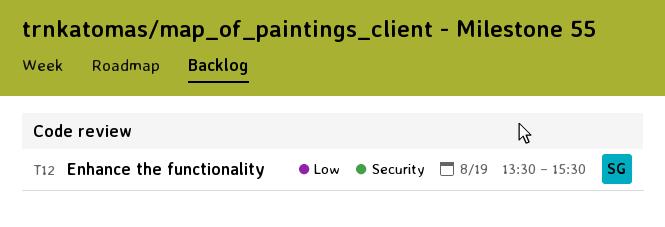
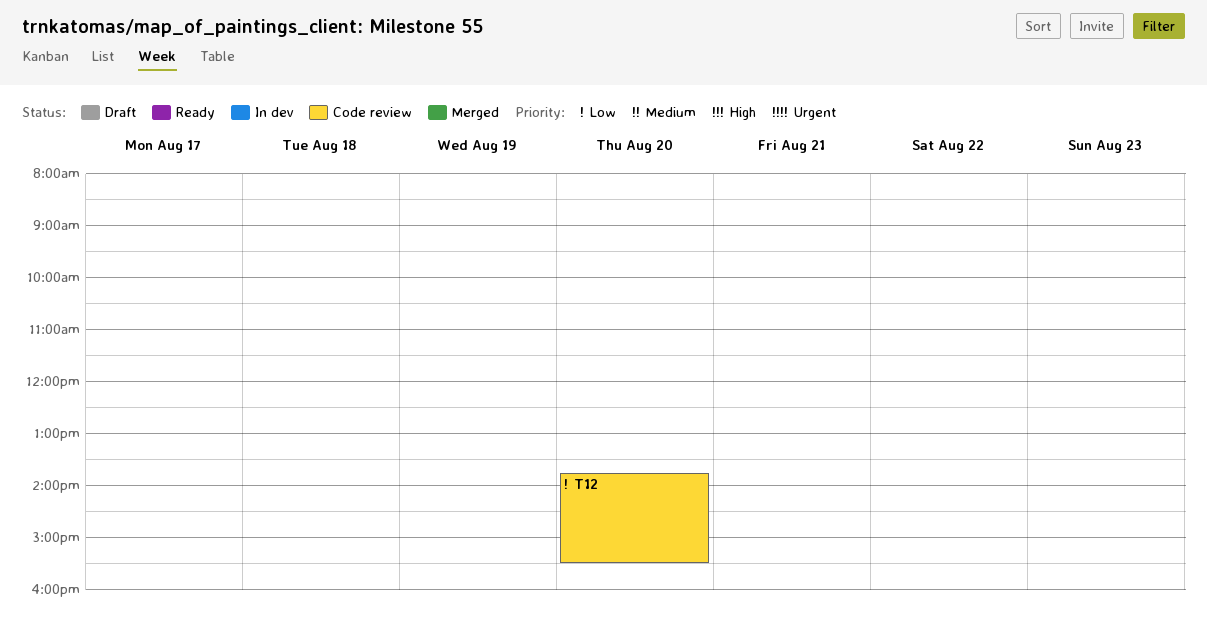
T12, day: Aug 19 -> Aug 20
T12, begins: 13:30 -> 13:45

